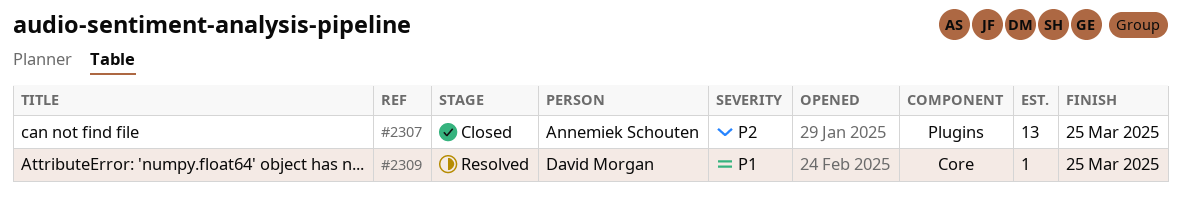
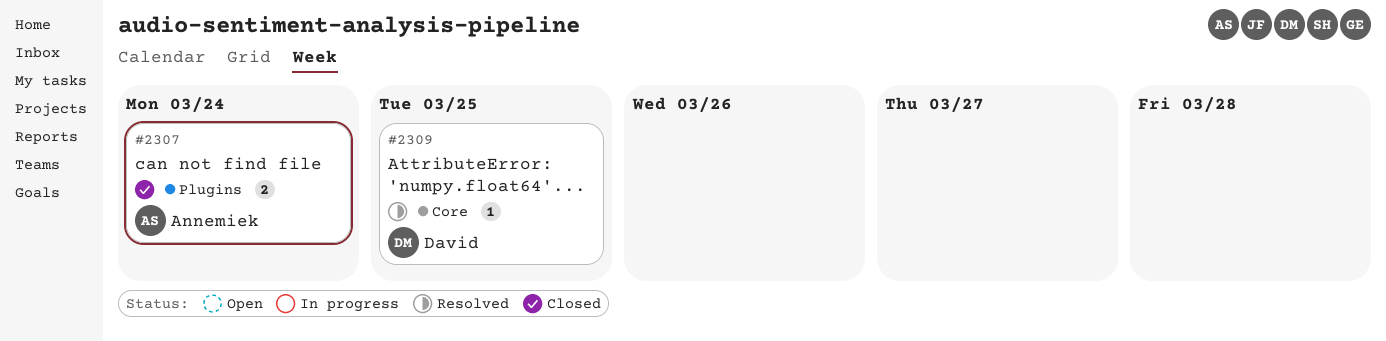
#2307, estimate: 13 -> 2
#2307, due: Mar 25 -> Mar 24

